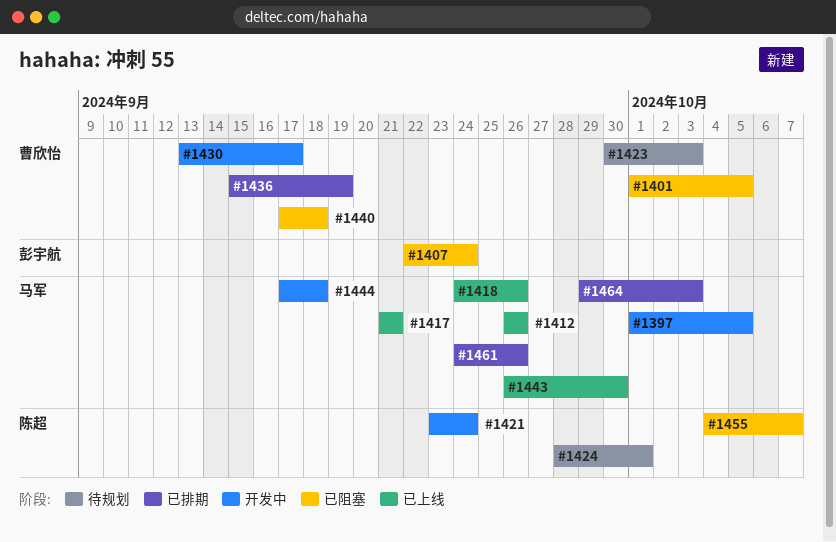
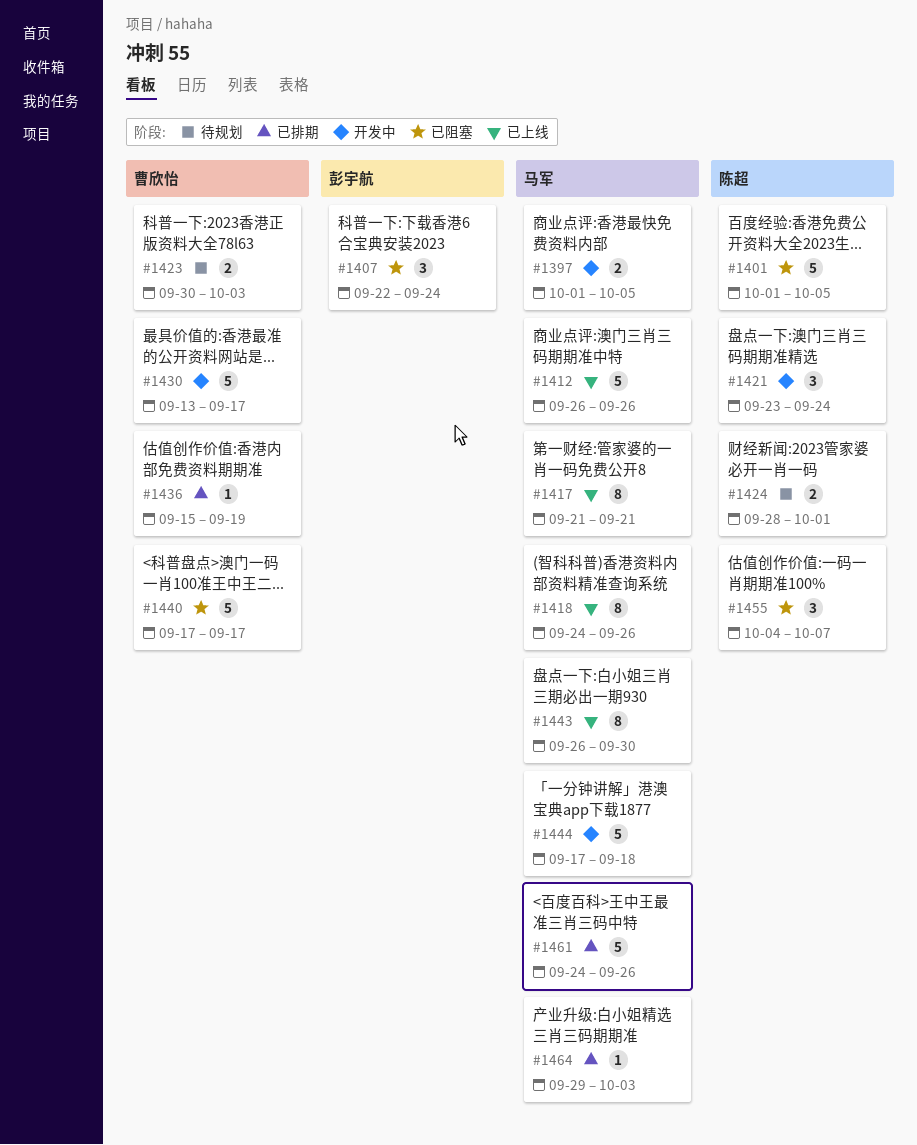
#1401, owner: 曹欣怡 -> 陈超
#1440, due: Sep 18 -> Sep 17

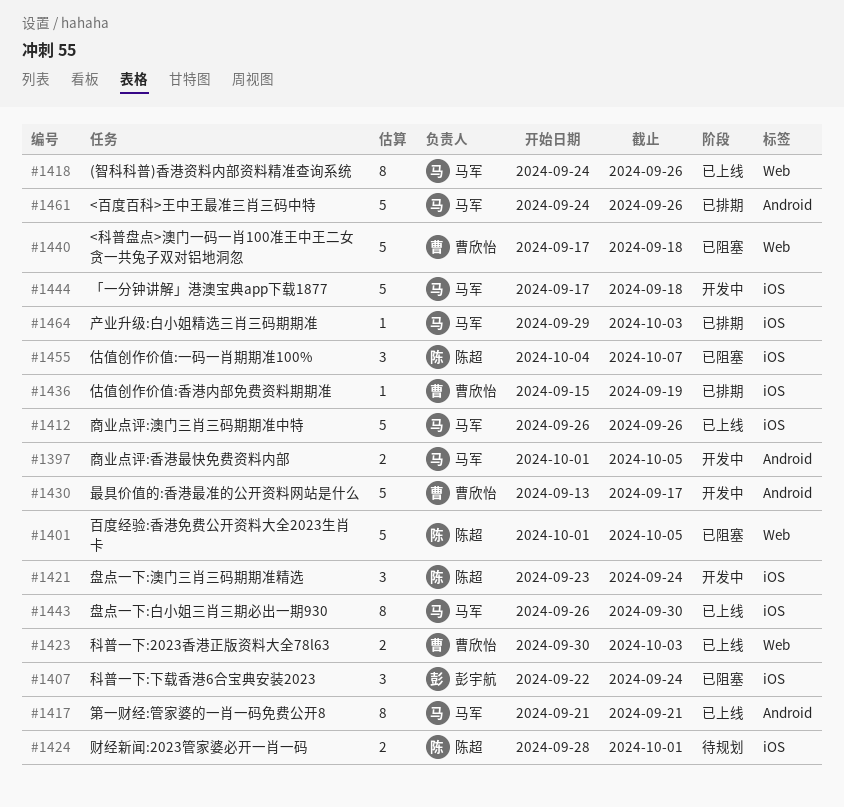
#1423, status: 待规划 -> 已上线
#1440, due: Sep 17 -> Sep 18

